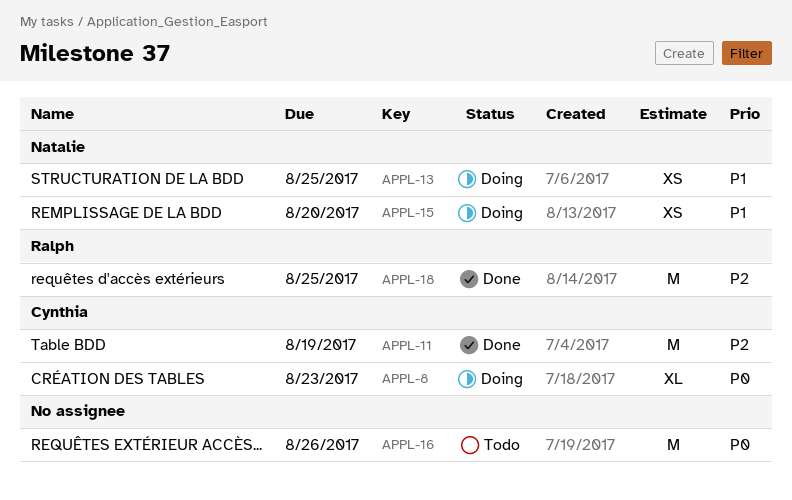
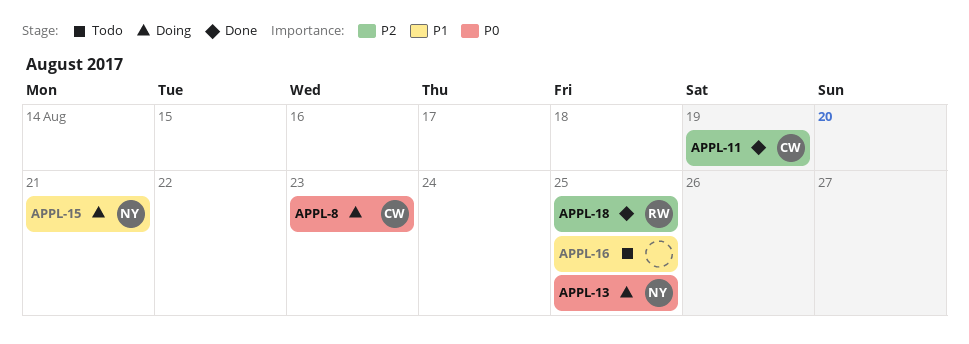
APPL-13, priority: P1 -> P0
APPL-15, due: Aug 20 -> Aug 21
APPL-16, priority: P0 -> P1
APPL-16, due: Aug 26 -> Aug 25

